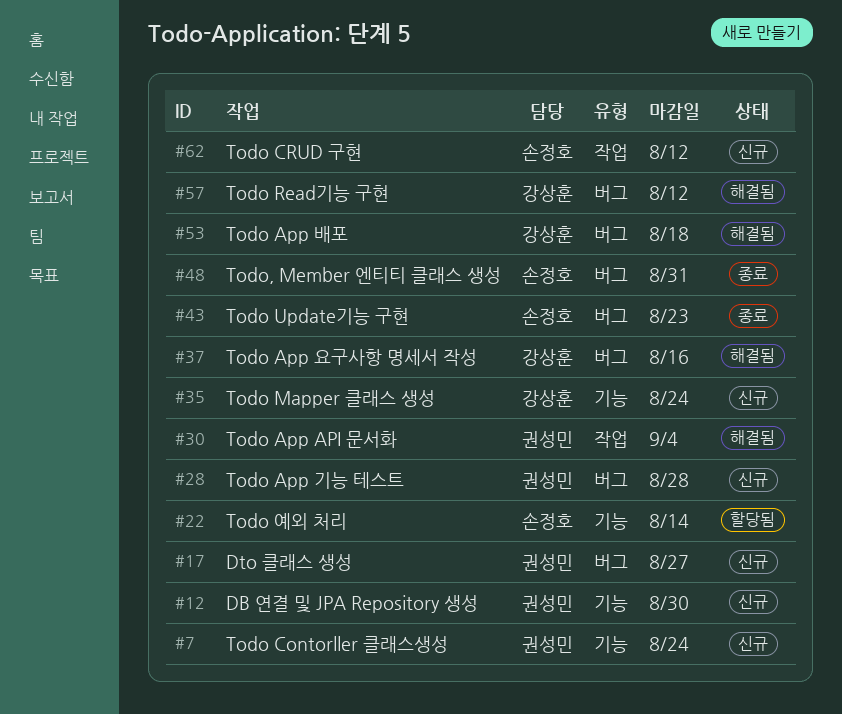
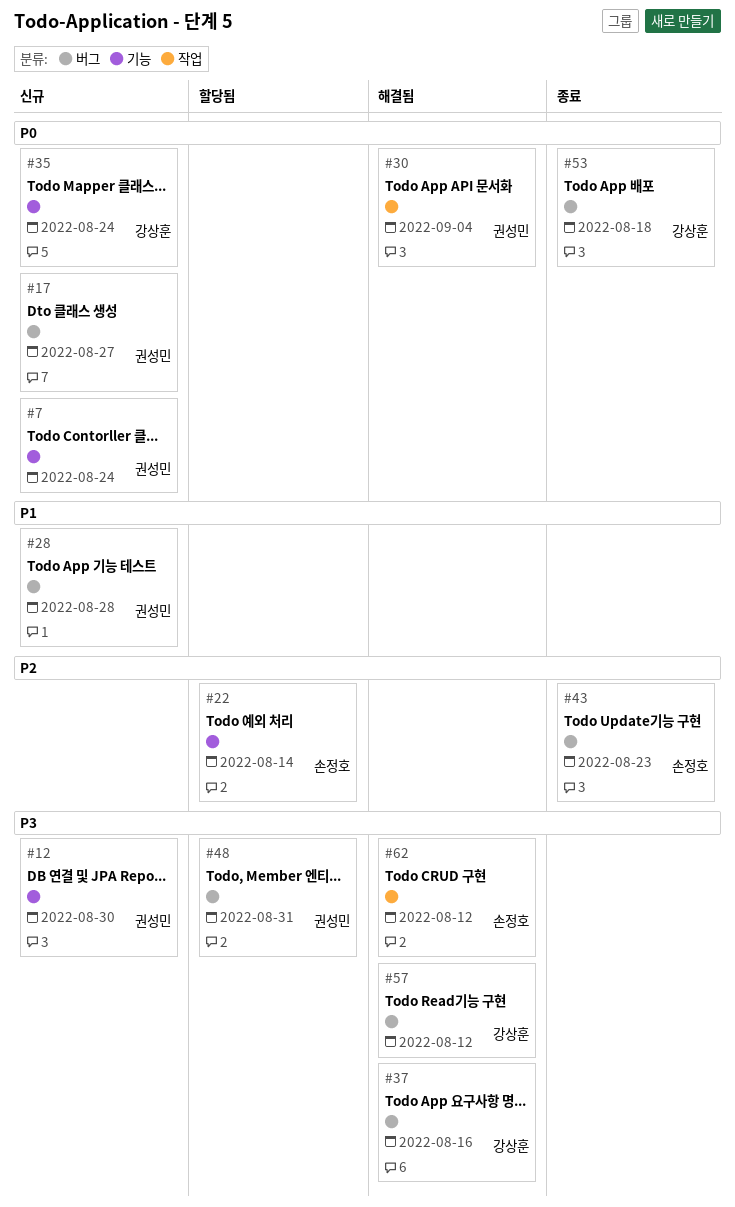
#48, status: 종료 -> 할당됨
#48, owner: 손정호 -> 권성민
#53, status: 해결됨 -> 종료
#62, status: 신규 -> 해결됨

